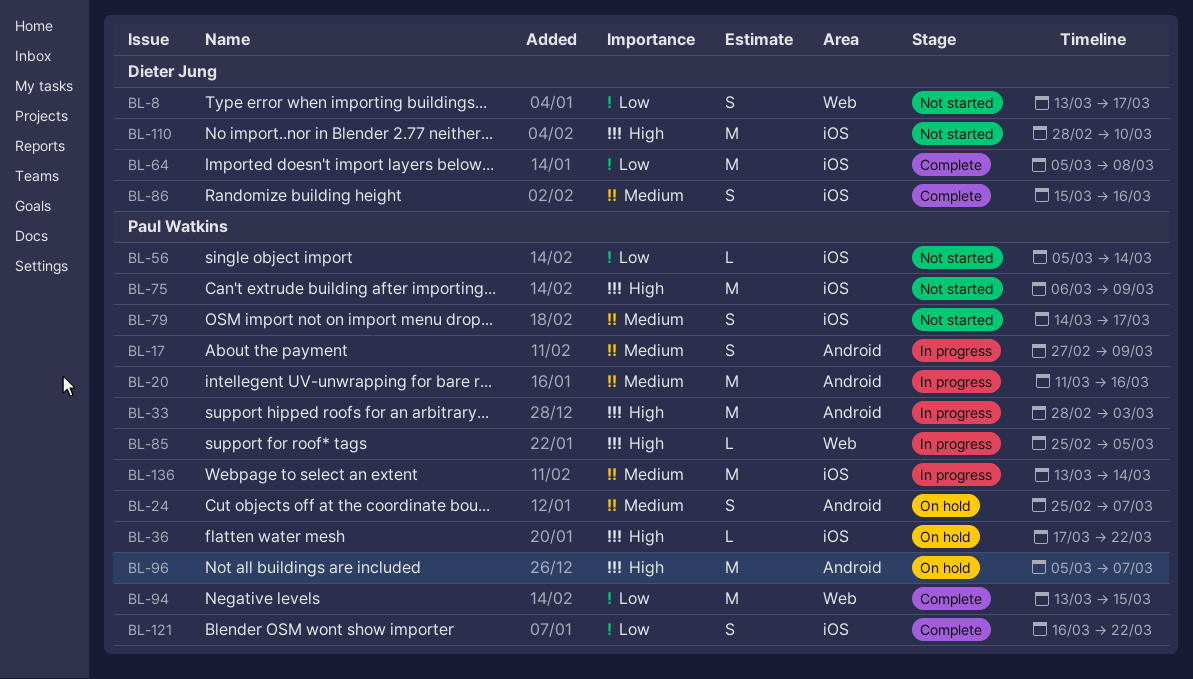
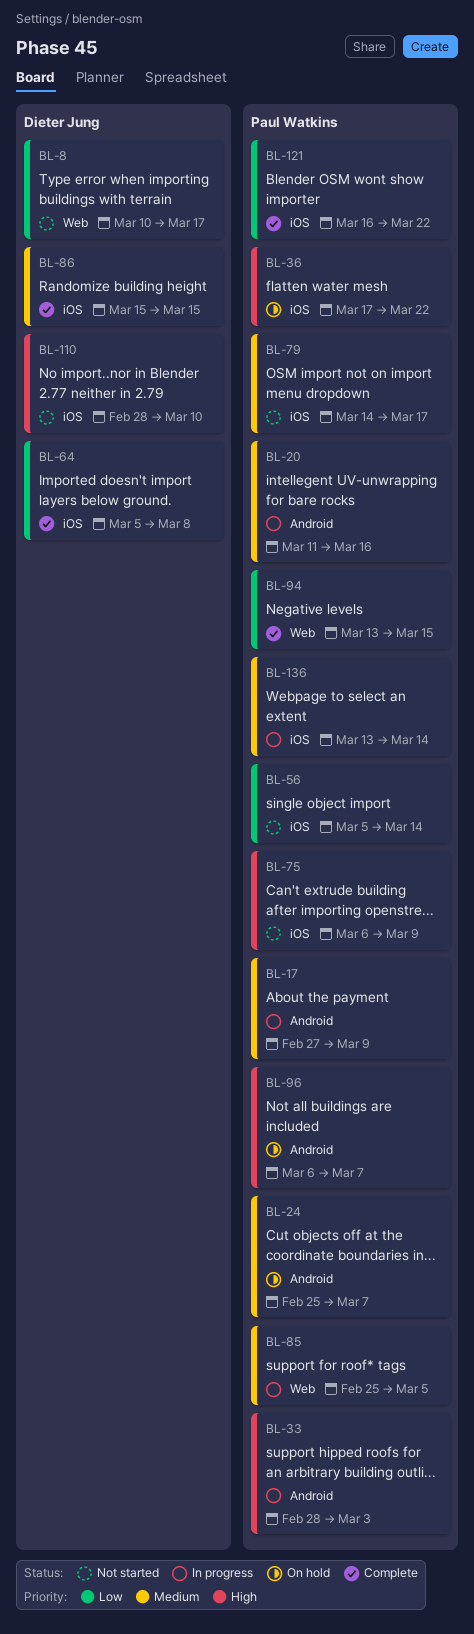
BL-8, start: Mar 13 -> Mar 10
BL-85, priority: High -> Medium
BL-86, due: Mar 16 -> Mar 15
BL-96, start: Mar 5 -> Mar 6

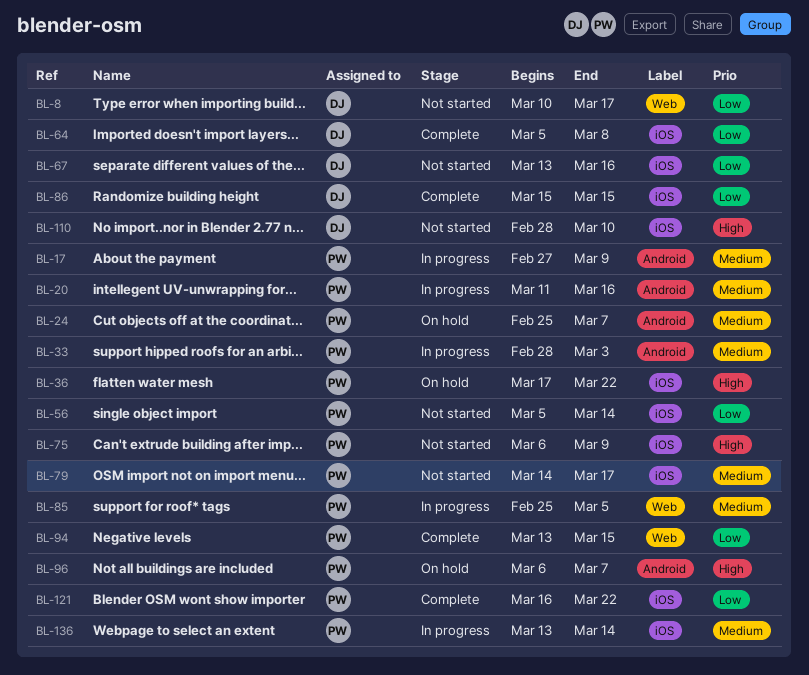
BL-33, priority: High -> Medium
BL-67: none -> present
BL-86, priority: Medium -> Low

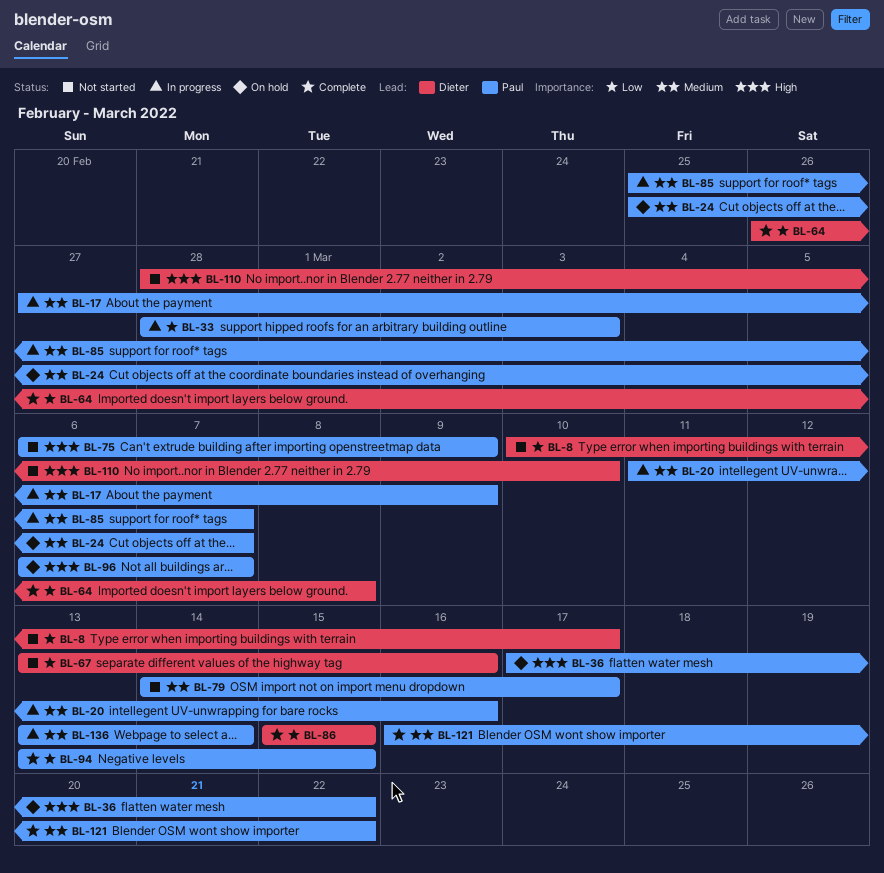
BL-33, priority: Medium -> Low
BL-56: present -> none
BL-64, start: Mar 5 -> Feb 26
BL-85, due: Mar 5 -> Mar 7
BL-121, priority: Low -> Medium

